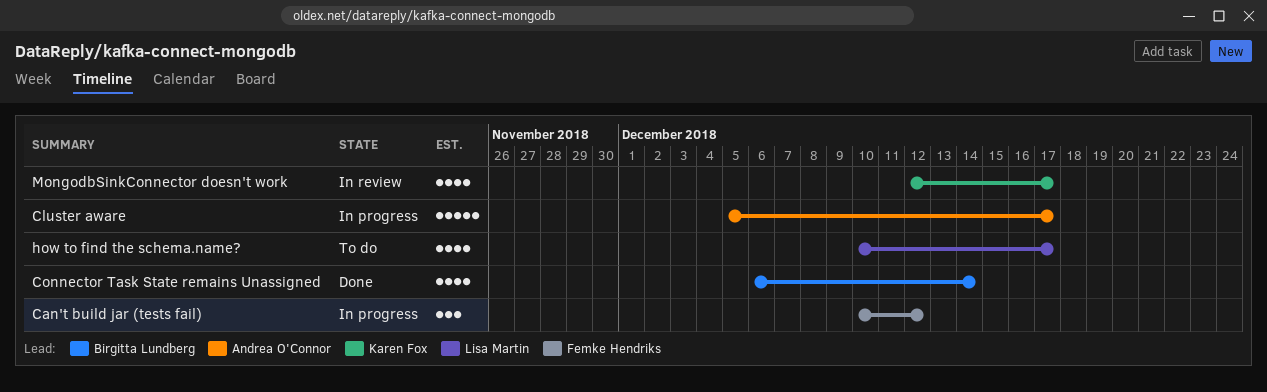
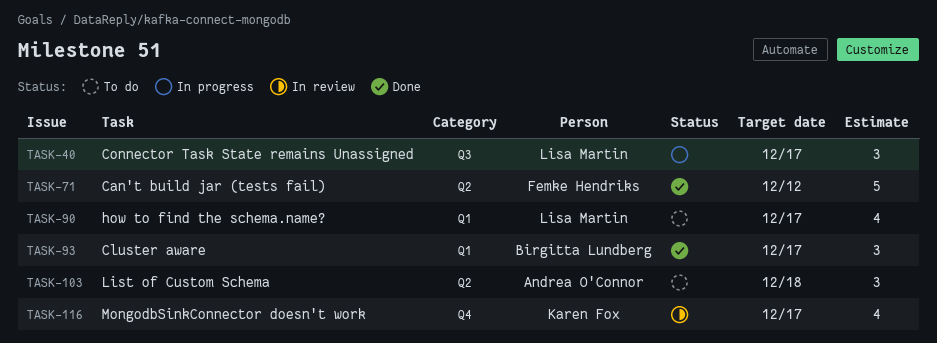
Can't build jar (tests fail), status: In progress -> Done
Can't build jar (tests fail), estimate: 3 -> 5
Cluster aware, status: In progress -> Done
Cluster aware, owner: Andrea O'Connor -> Birgitta Lundberg
Cluster aware, estimate: 5 -> 3
Connector Task State remains Unassigned, status: Done -> In progress
Connector Task State remains Unassigned, owner: Birgitta Lundberg -> Lisa Martin
Connector Task State remains Unassigned, estimate: 4 -> 3
Connector Task State remains Unassigned, due: Dec 14 -> Dec 17
List of Custom Schema: none -> present

